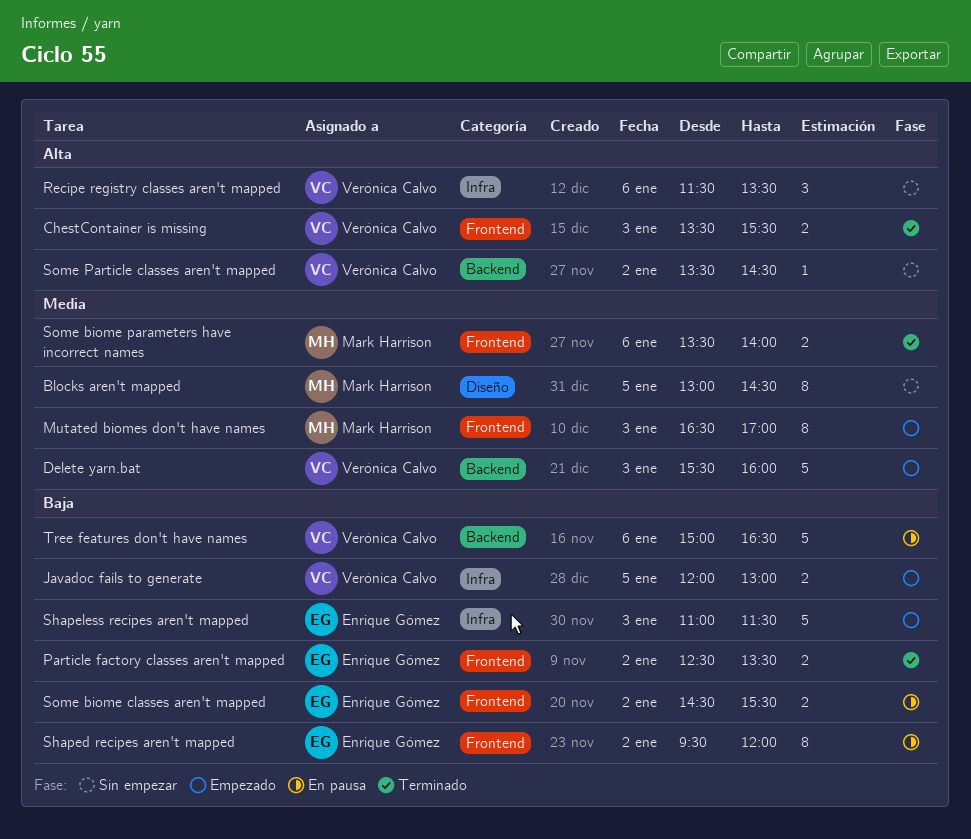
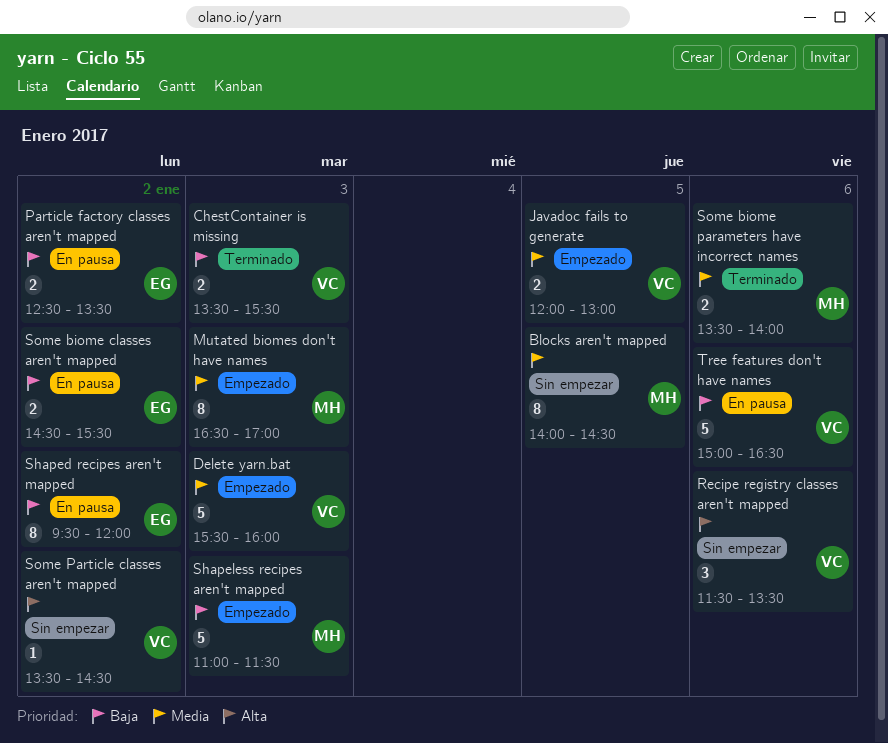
Blocks aren't mapped, begins: 13:00 -> 14:00
ChestContainer is missing, priority: Alta -> Baja
Javadoc fails to generate, priority: Baja -> Media
Particle factory classes aren't mapped, status: Terminado -> En pausa
Shapeless recipes aren't mapped, owner: Enrique Gómez -> Mark Harrison

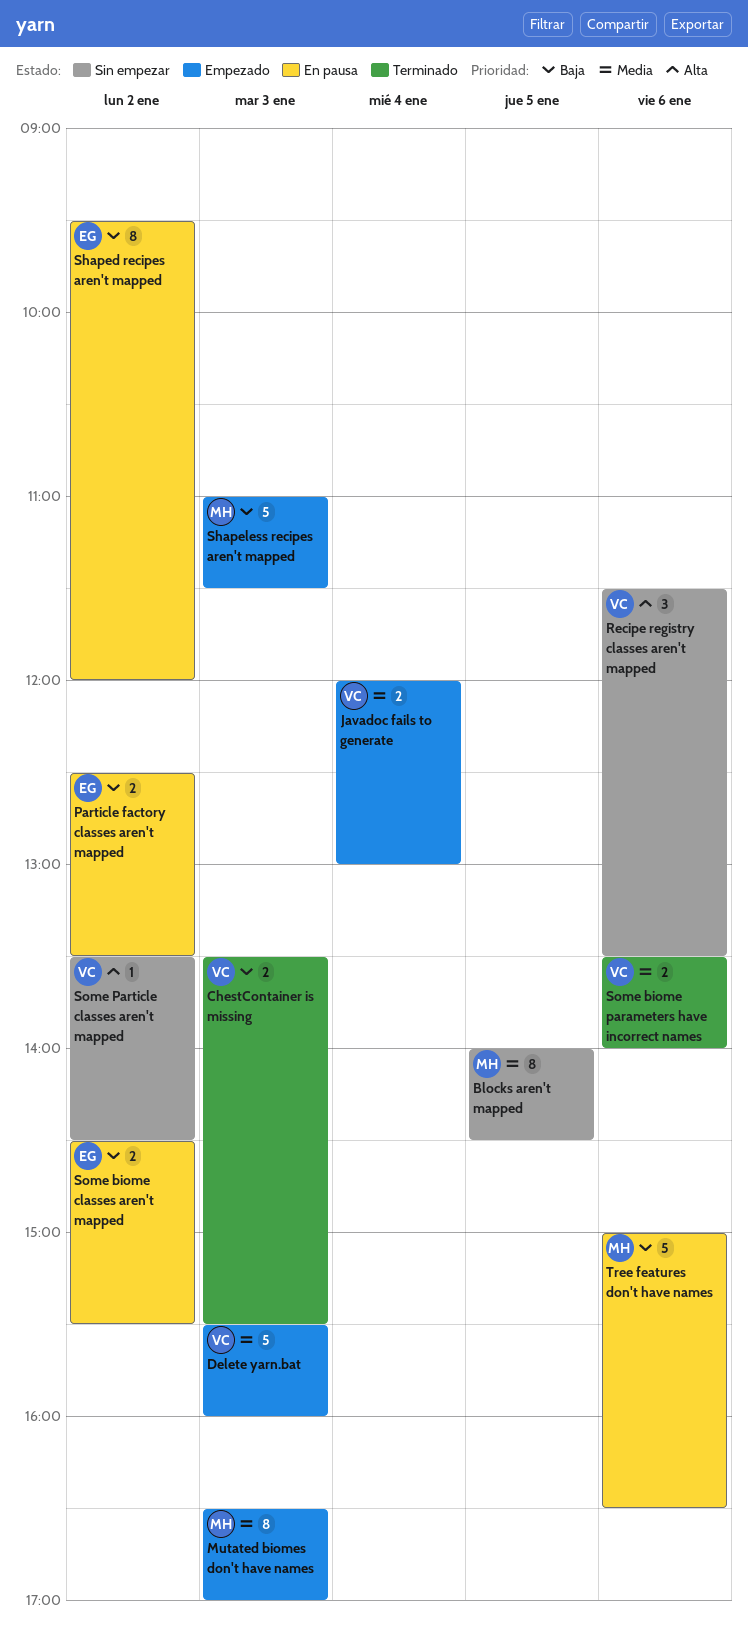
Javadoc fails to generate, day: Jan 5 -> Jan 4
Some biome parameters have incorrect names, owner: MH -> VC
Tree features don't have names, owner: VC -> MH

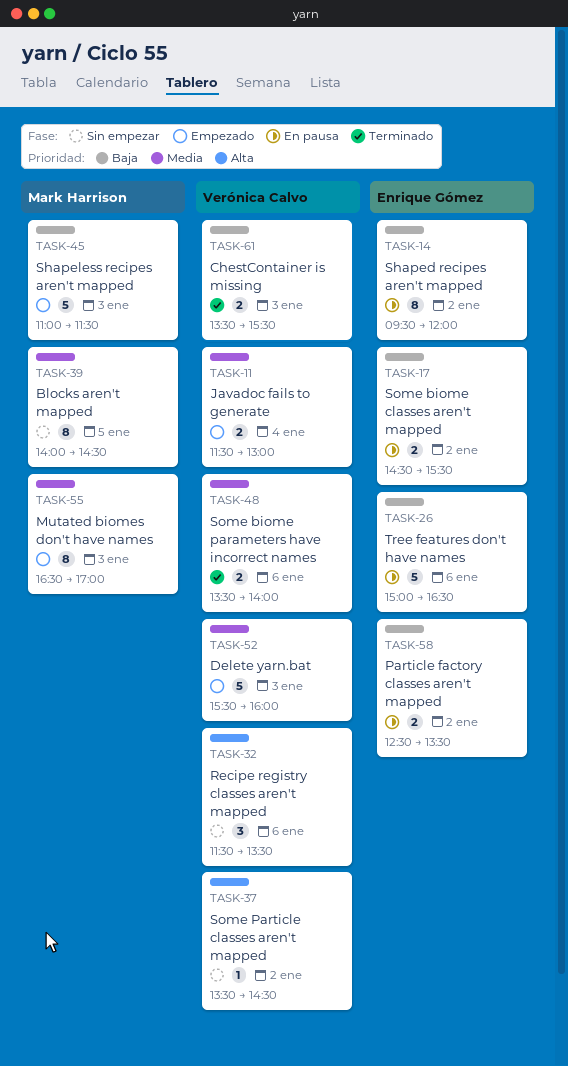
Javadoc fails to generate, begins: 12:00 -> 11:30
Tree features don't have names, owner: Mark Harrison -> Enrique Gómez

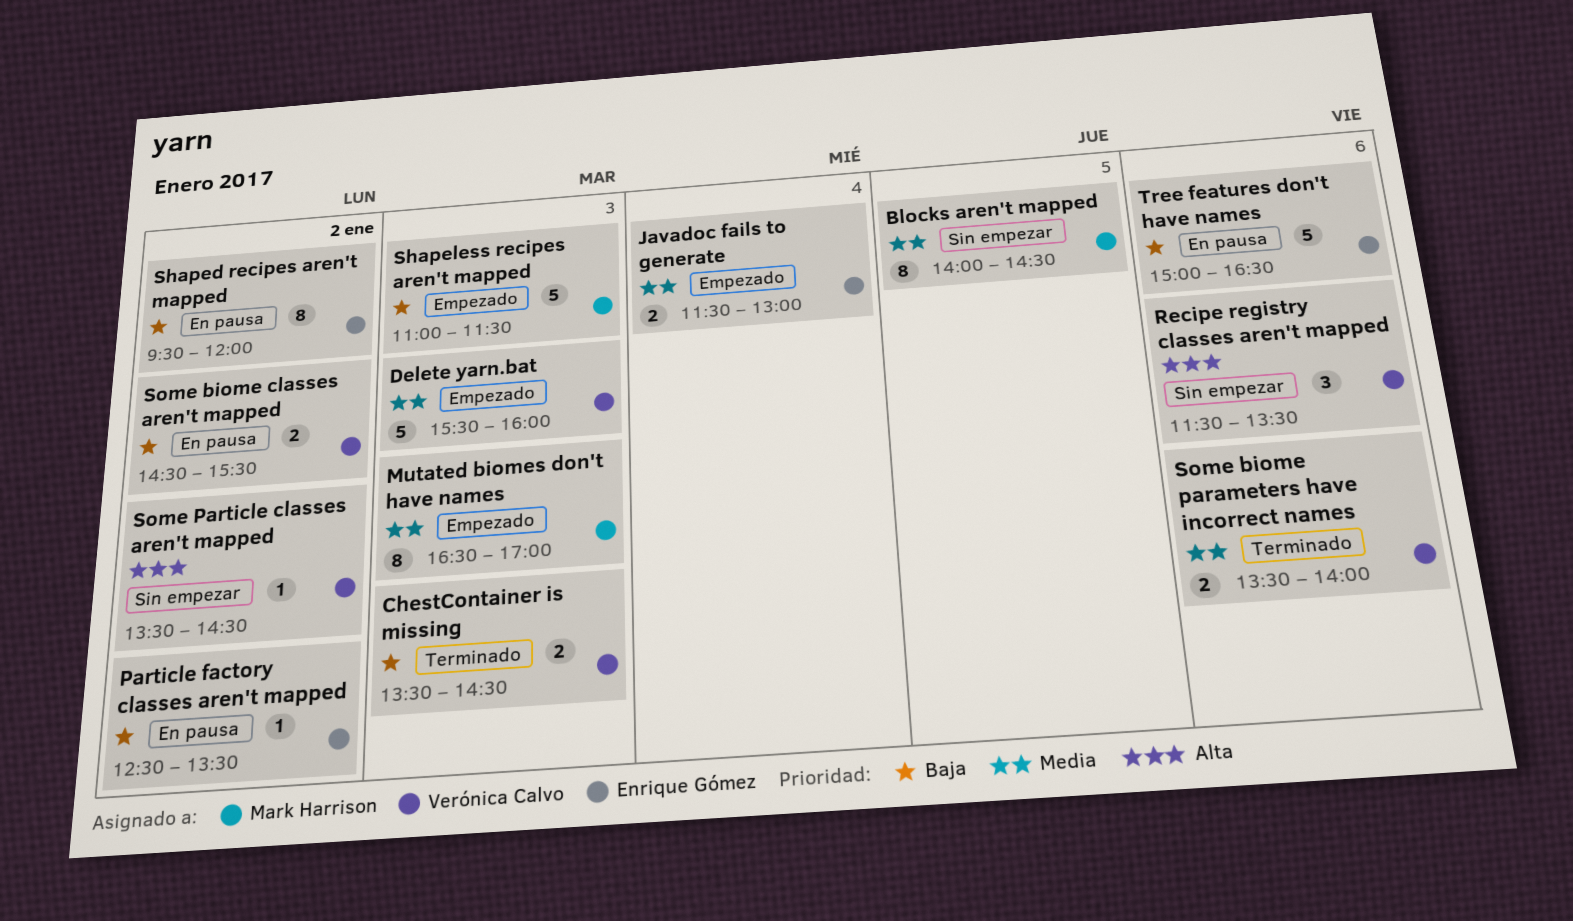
ChestContainer is missing, ends: 15:30 -> 14:30
Javadoc fails to generate, owner: Verónica Calvo -> Enrique Gómez
Particle factory classes aren't mapped, estimate: 2 -> 1
Some biome classes aren't mapped, owner: Enrique Gómez -> Verónica Calvo

